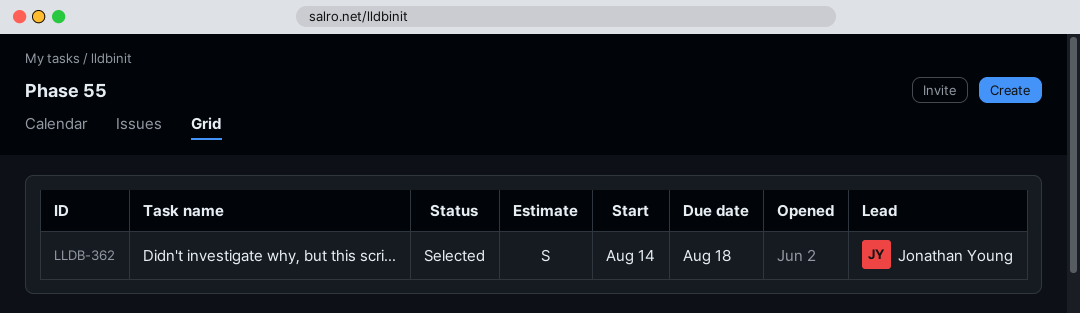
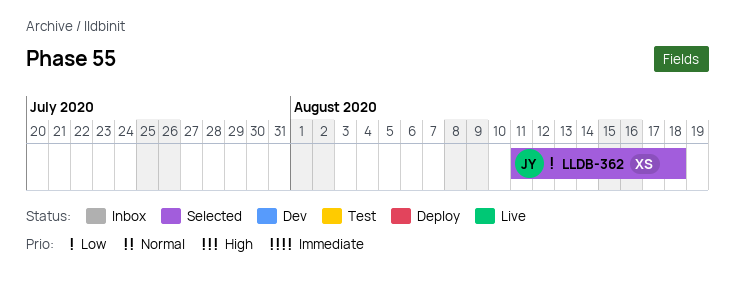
LLDB-362, estimate: S -> XS
LLDB-362, start: Aug 14 -> Aug 11

